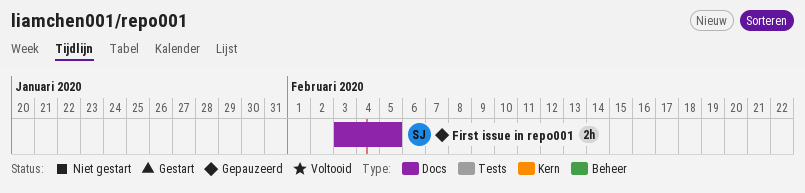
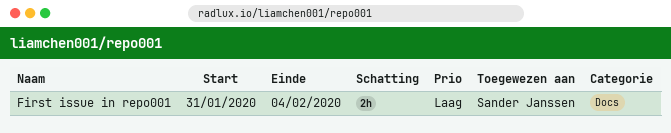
First issue in repo001, start: Feb 3 -> Jan 31
First issue in repo001, due: Feb 5 -> Feb 4

